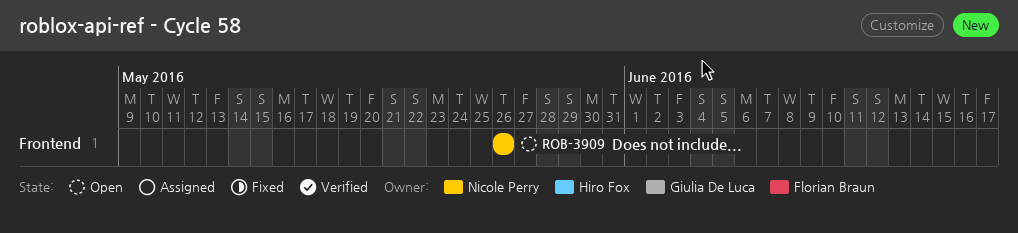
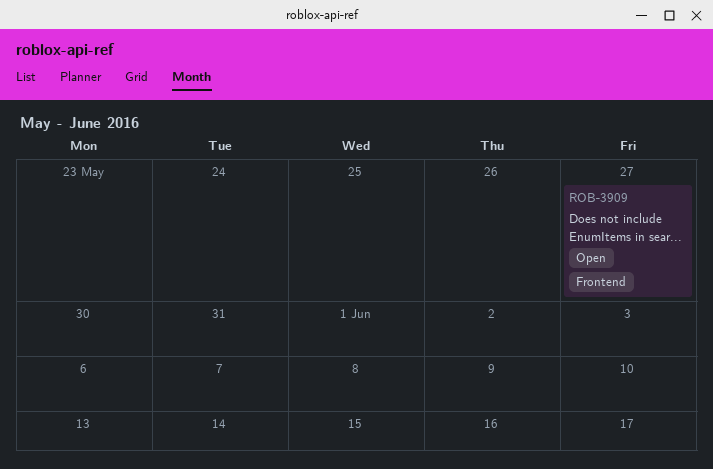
ROB-3909, due: May 26 -> May 27

